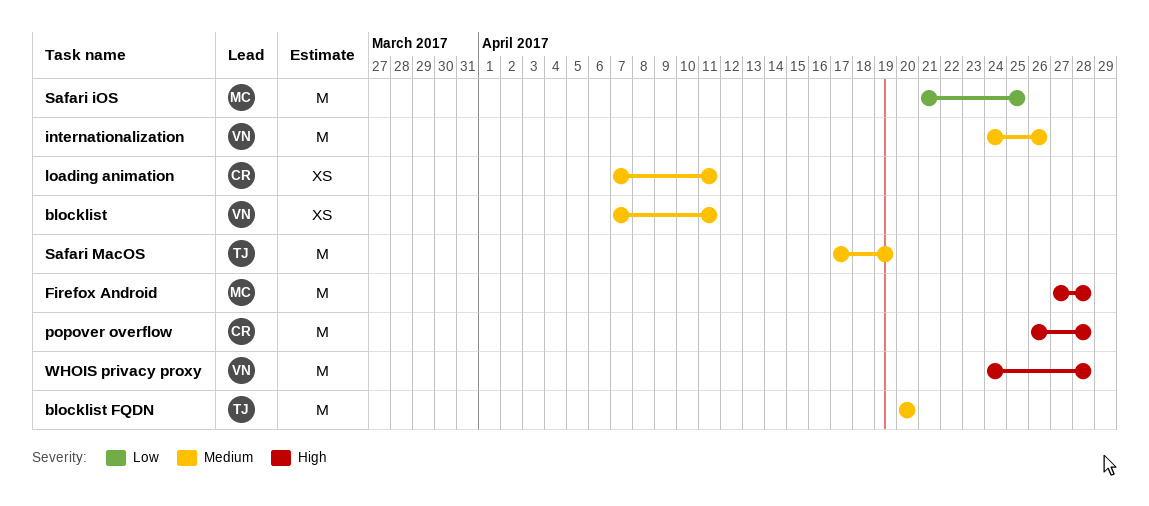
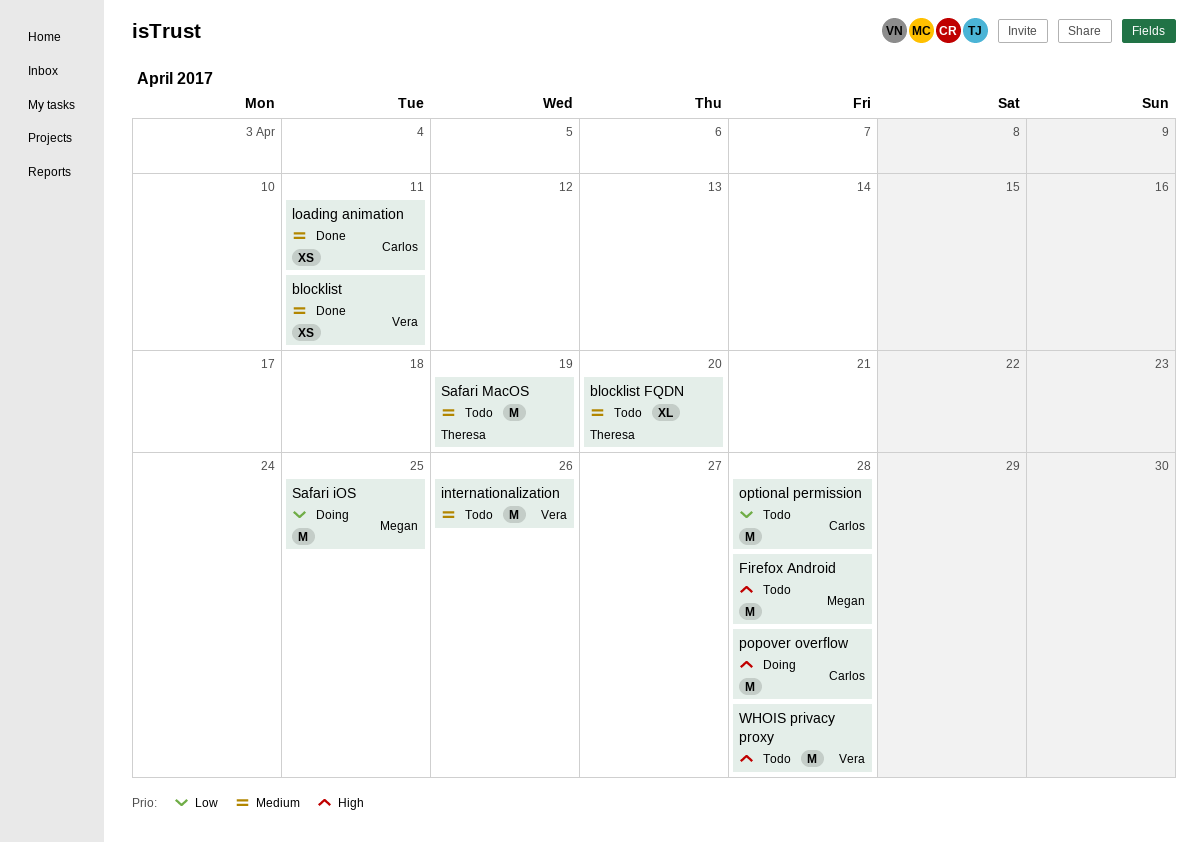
blocklist FQDN, estimate: M -> XL
optional permission: none -> present

